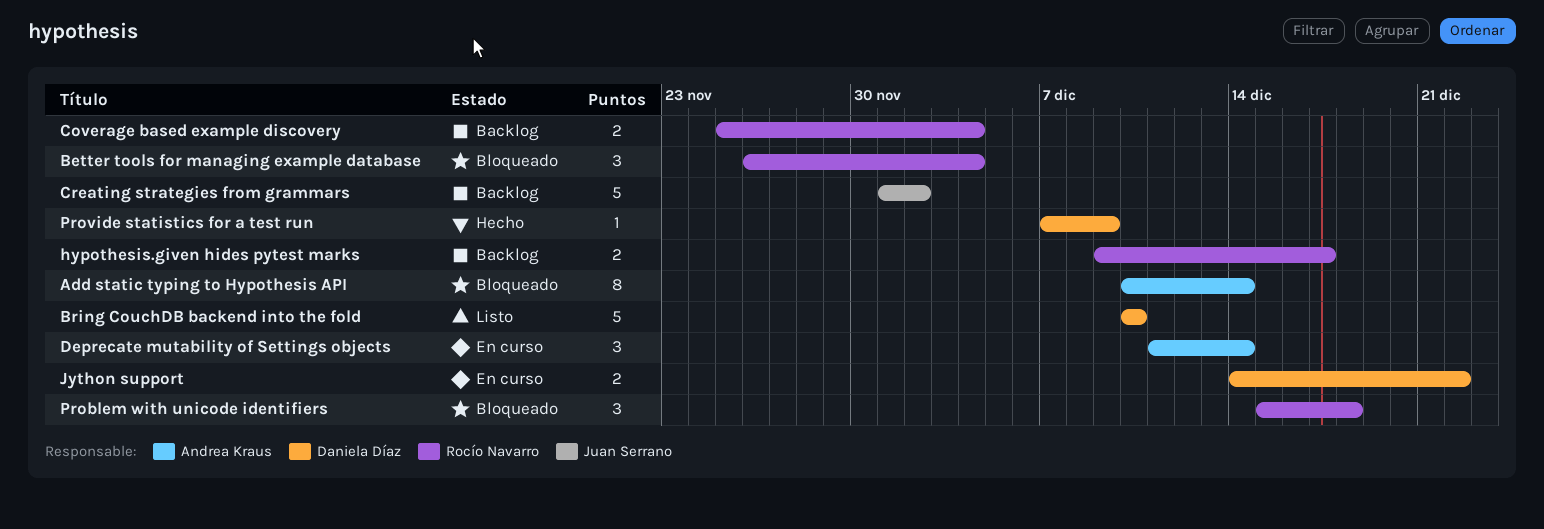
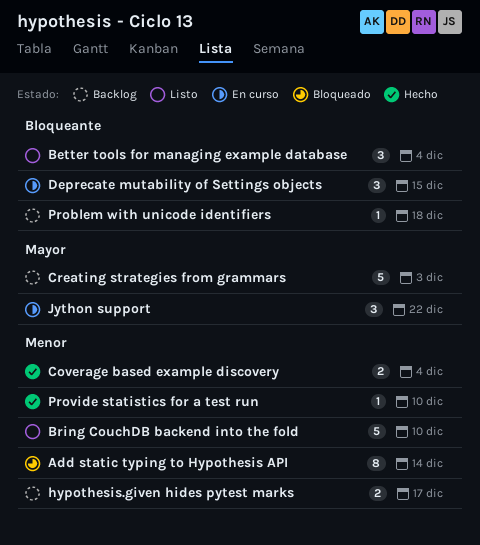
Better tools for managing example database, status: Bloqueado -> Listo
Coverage based example discovery, status: Backlog -> Hecho
Creating strategies from grammars, due: Dec 2 -> Dec 3
Deprecate mutability of Settings objects, due: Dec 14 -> Dec 15
Jython support, estimate: 2 -> 3
Problem with unicode identifiers, status: Bloqueado -> Backlog
Problem with unicode identifiers, estimate: 3 -> 1
Provide statistics for a test run, due: Dec 9 -> Dec 10

